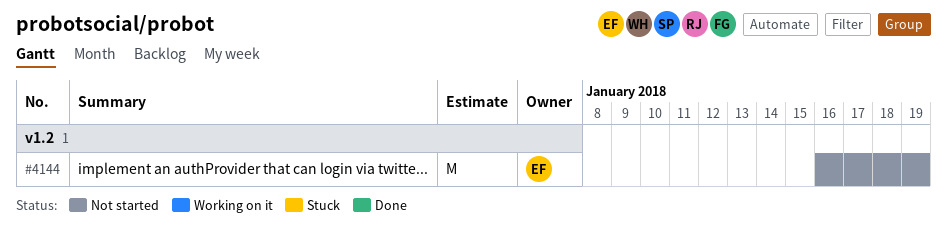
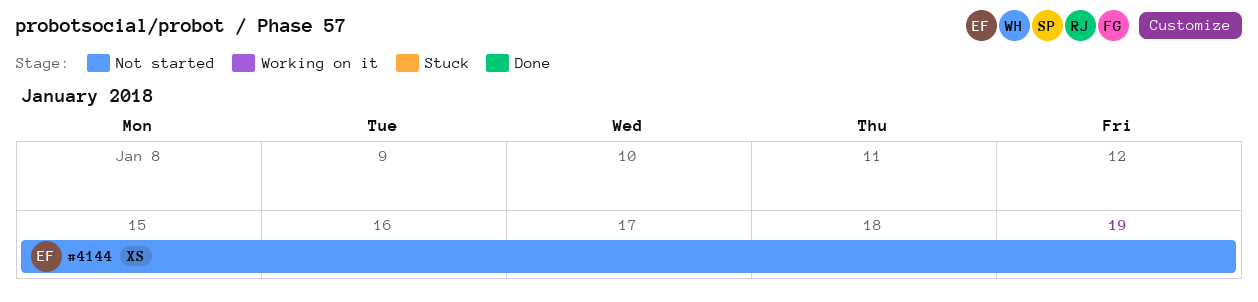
#4144, estimate: M -> XS
#4144, start: Jan 16 -> Jan 15

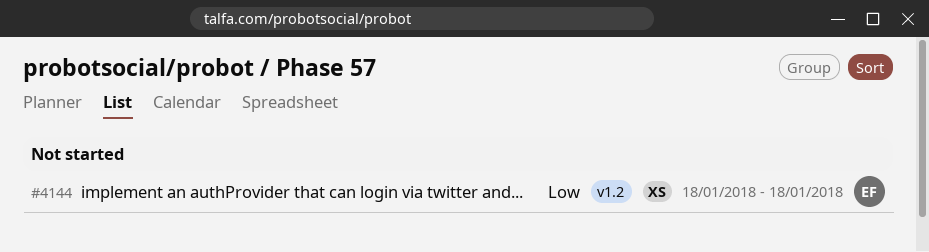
#4144, start: Jan 15 -> Jan 18
#4144, due: Jan 19 -> Jan 18

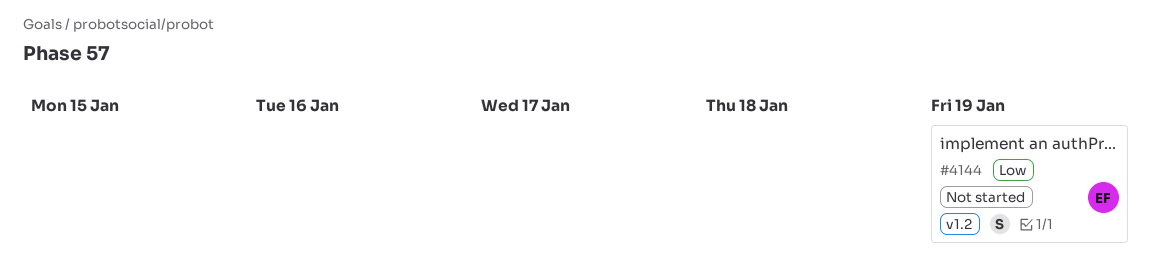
#4144, estimate: XS -> S
#4144, due: Jan 18 -> Jan 19

